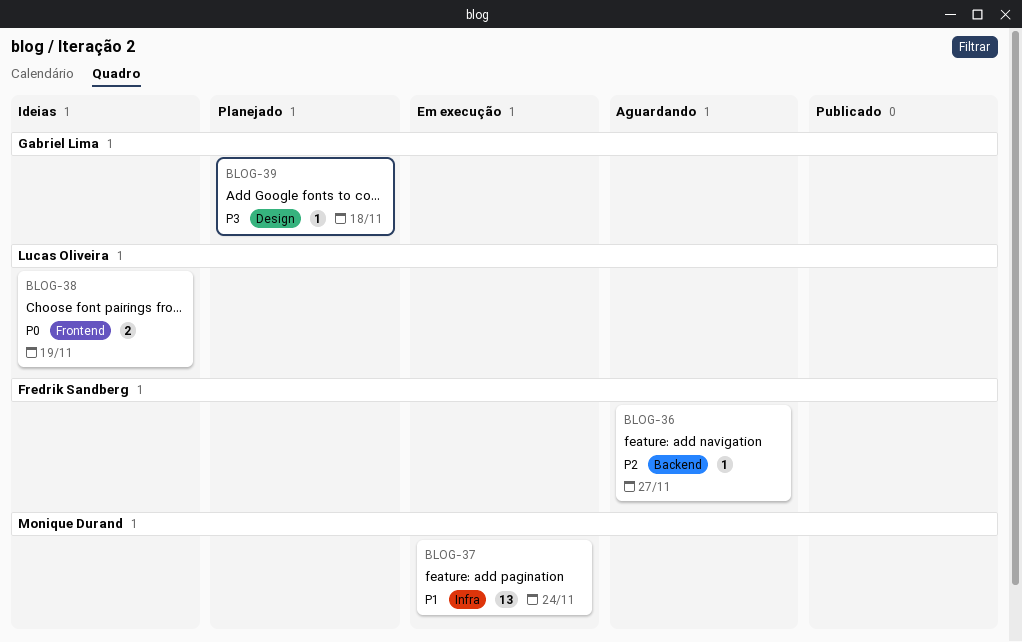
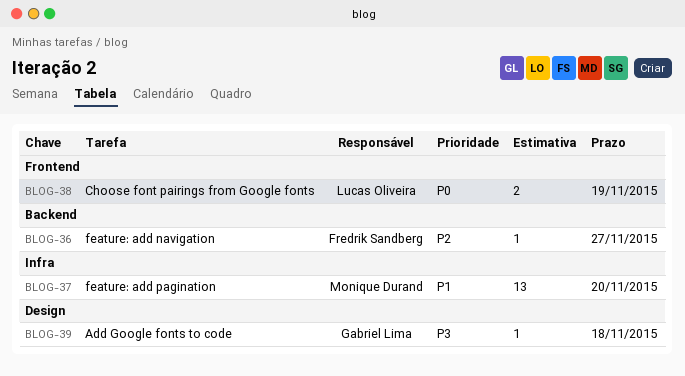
BLOG-37, due: Nov 24 -> Nov 20

